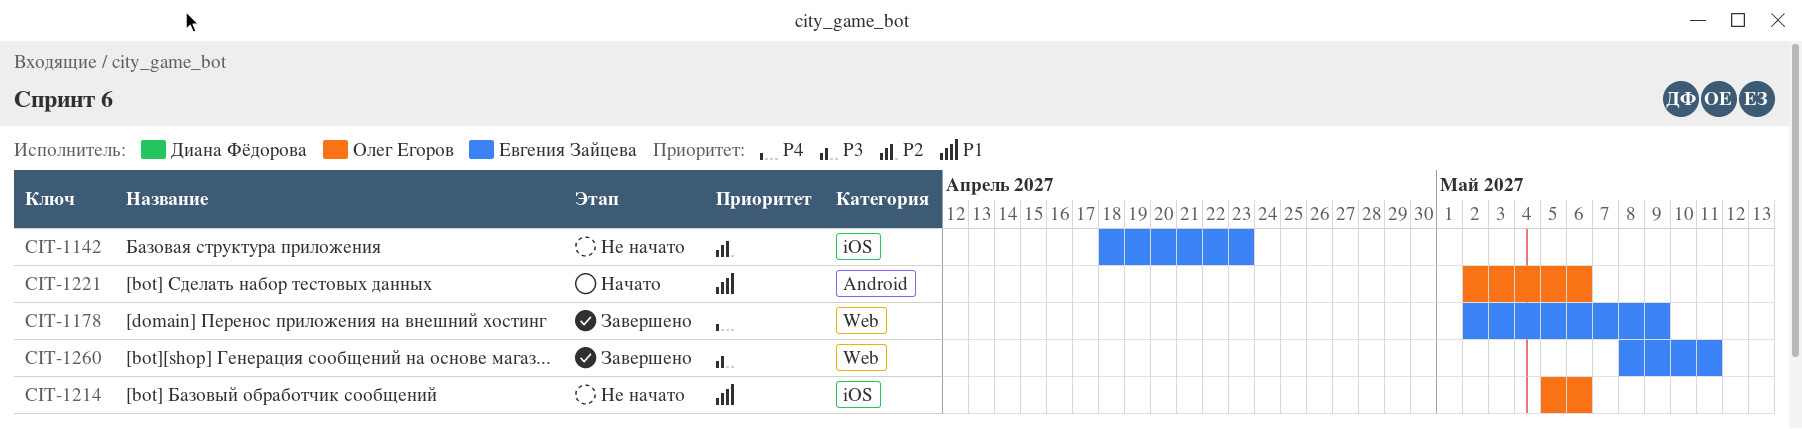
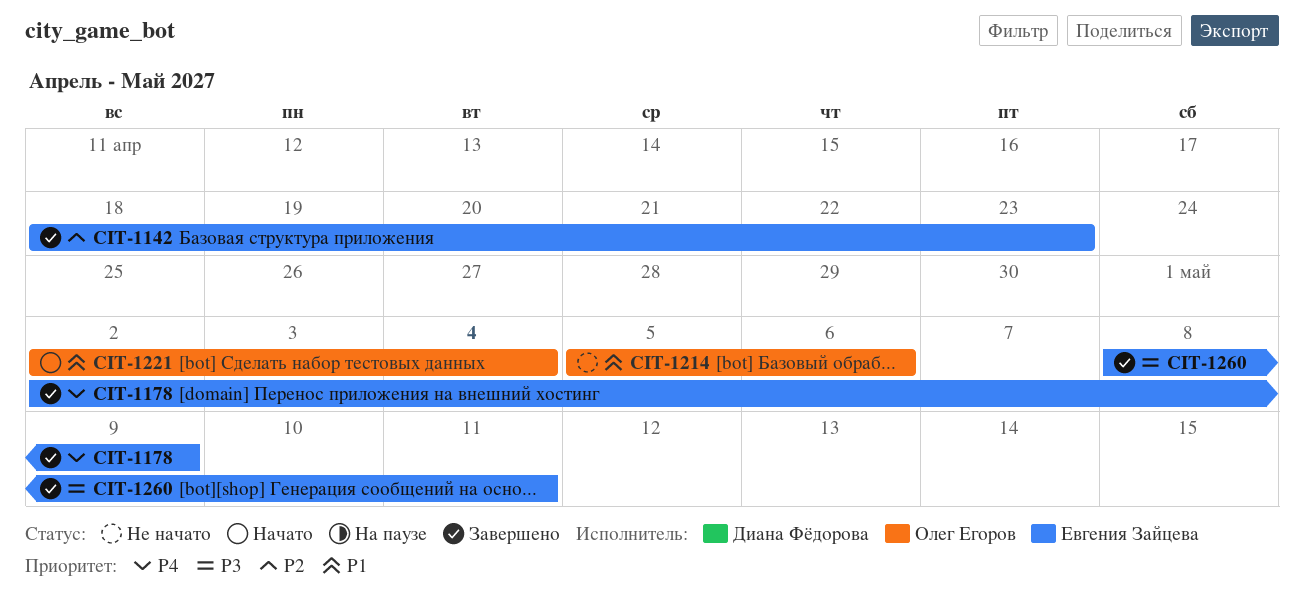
CIT-1142, status: Не начато -> Завершено
CIT-1221, due: May 6 -> May 4

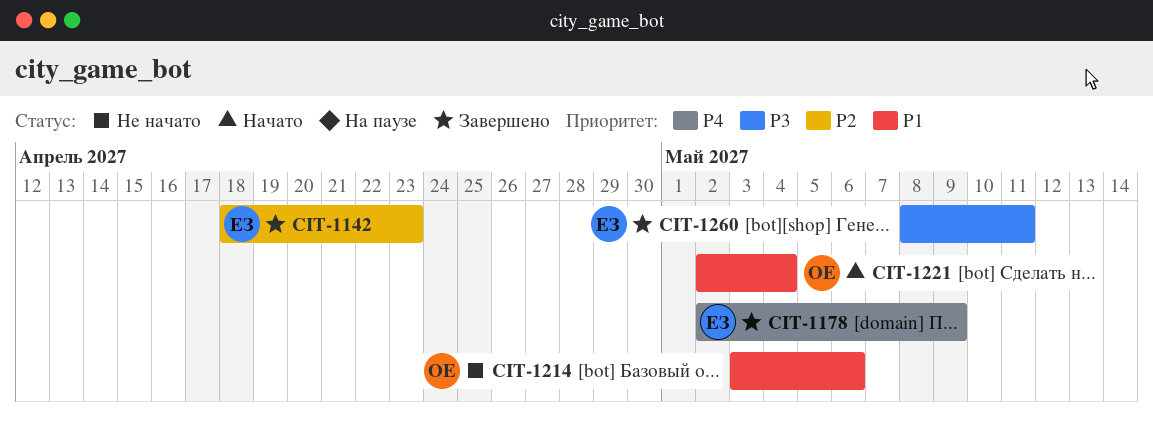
CIT-1214, start: May 5 -> May 3

